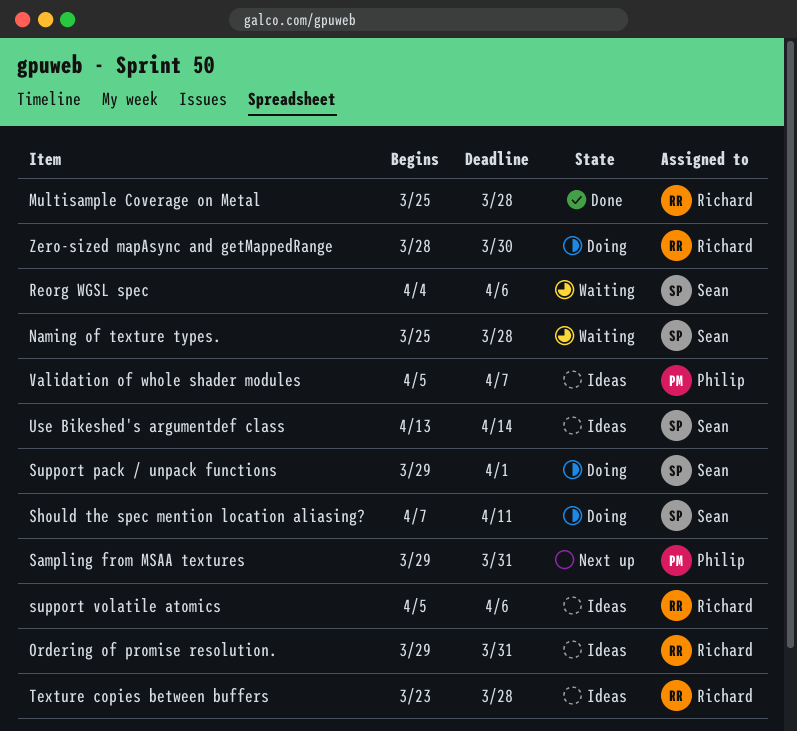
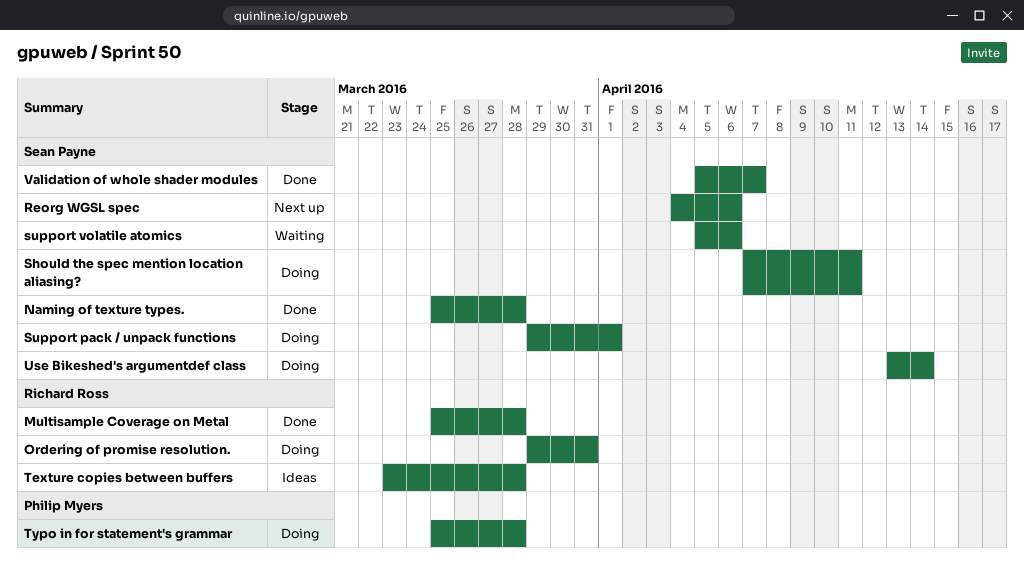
Naming of texture types., status: Waiting -> Done
Ordering of promise resolution., status: Ideas -> Doing
Reorg WGSL spec, status: Waiting -> Next up
Sampling from MSAA textures: present -> none
support volatile atomics, status: Ideas -> Waiting
support volatile atomics, owner: Richard Ross -> Sean Payne
Typo in for statement's grammar: none -> present
Use Bikeshed's argumentdef class, status: Ideas -> Doing
Validation of whole shader modules, status: Ideas -> Done
Validation of whole shader modules, owner: Philip Myers -> Sean Payne
Zero-sized mapAsync and getMappedRange: present -> none

